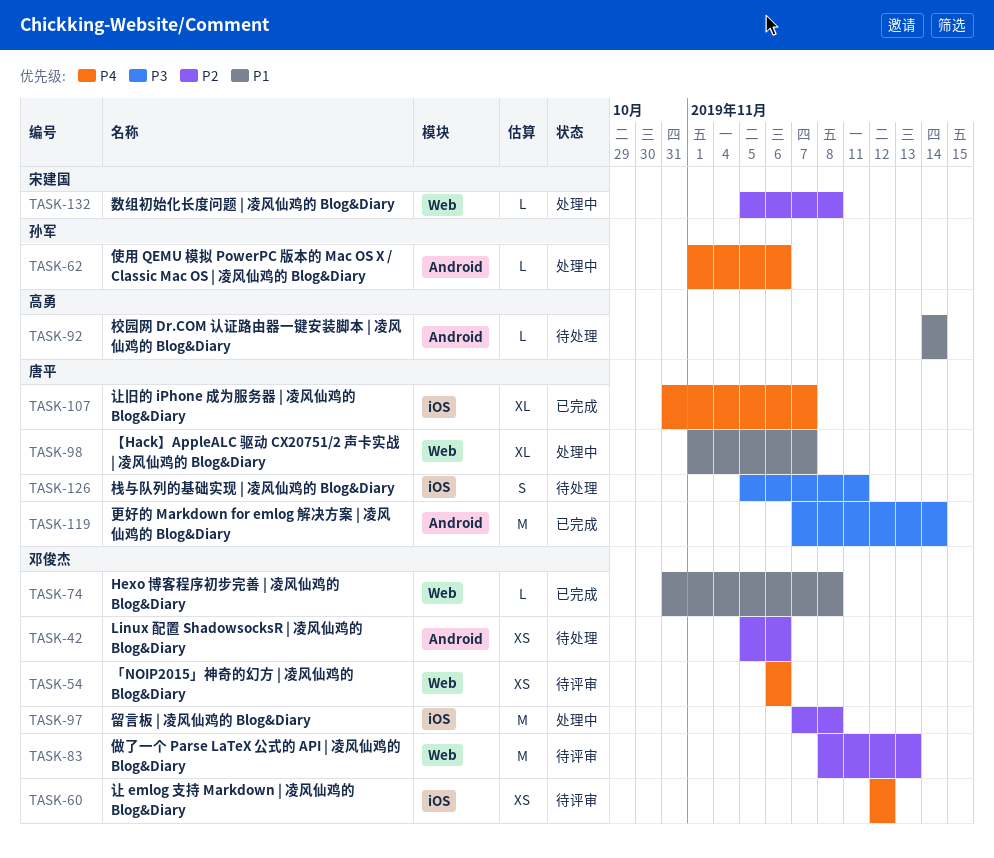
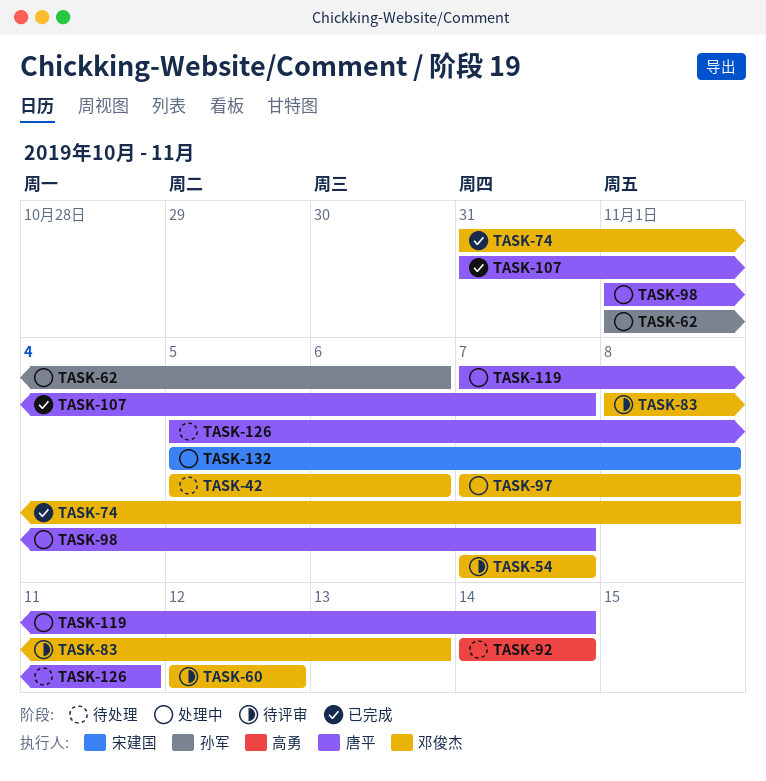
TASK-54, start: Nov 6 -> Nov 7
TASK-54, due: Nov 6 -> Nov 7
TASK-119, status: 已完成 -> 处理中

